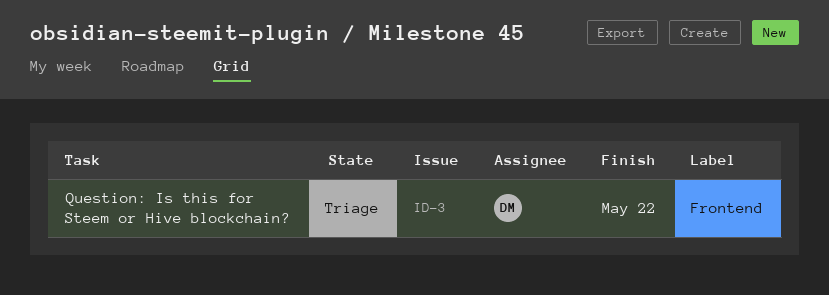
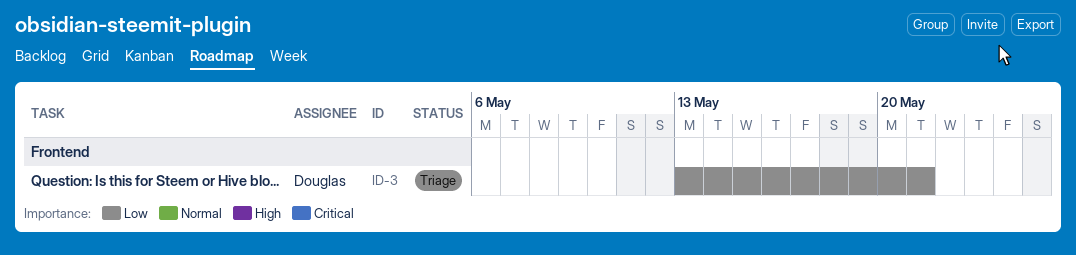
ID-3, due: May 22 -> May 21

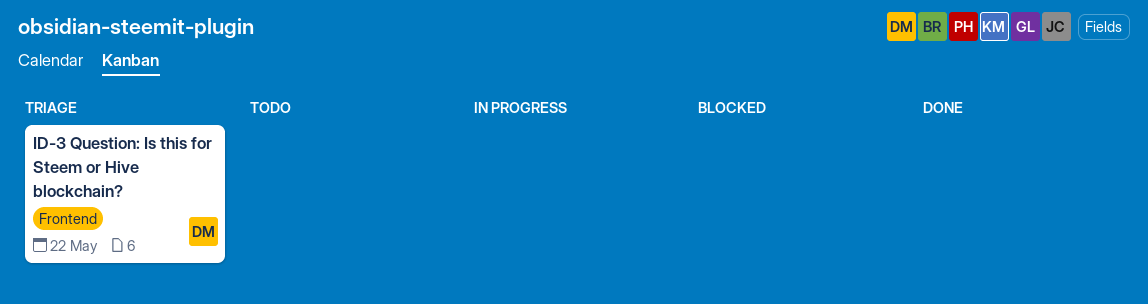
ID-3, due: May 21 -> May 22

